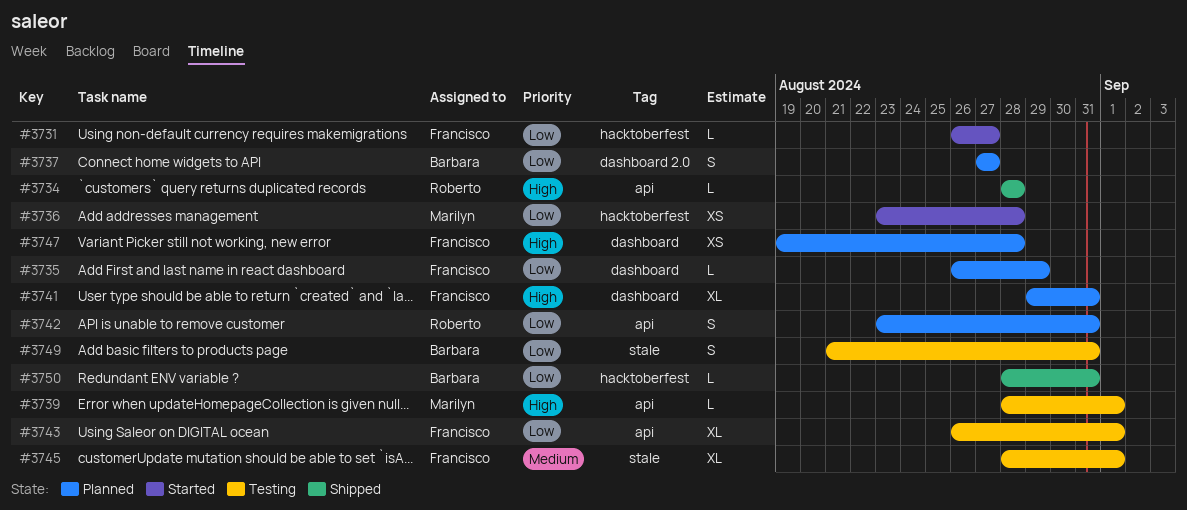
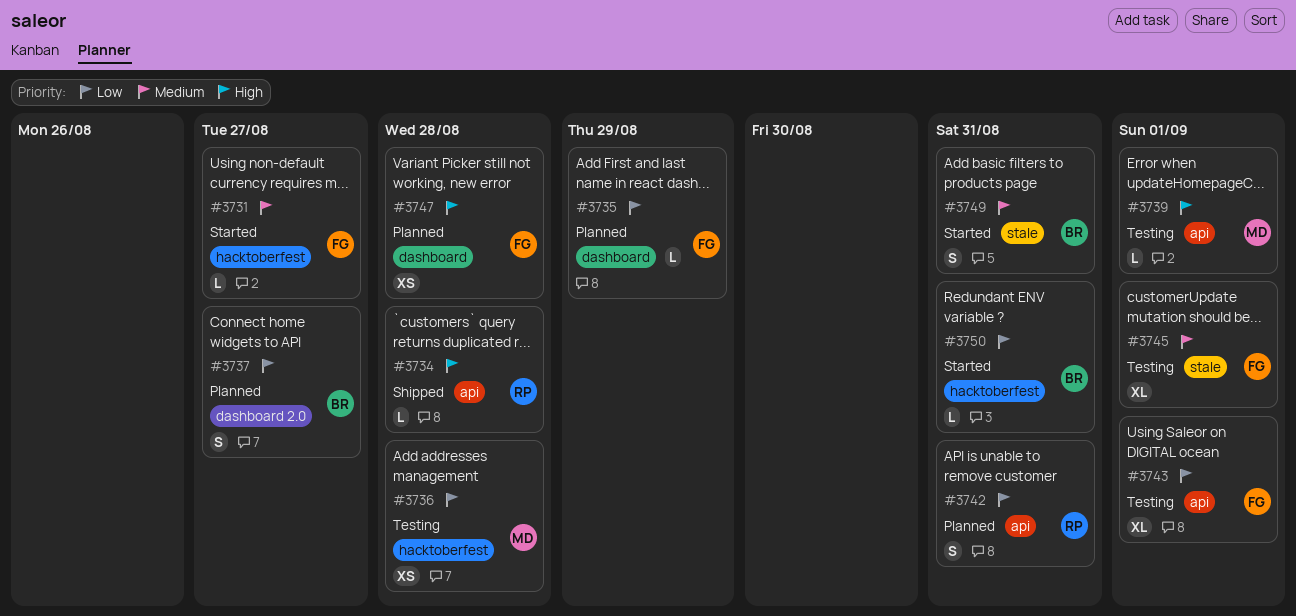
#3731, priority: Low -> Medium
#3736, status: Started -> Testing
#3741: present -> none
#3749, status: Testing -> Started
#3749, priority: Low -> Medium
#3750, status: Shipped -> Started

